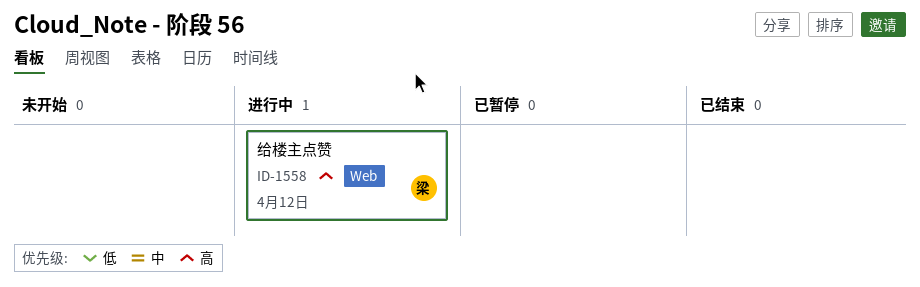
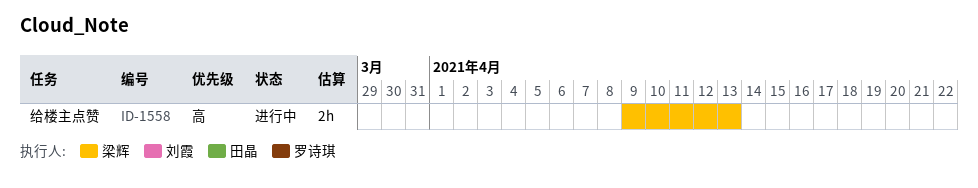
ID-1558, due: Apr 12 -> Apr 13

